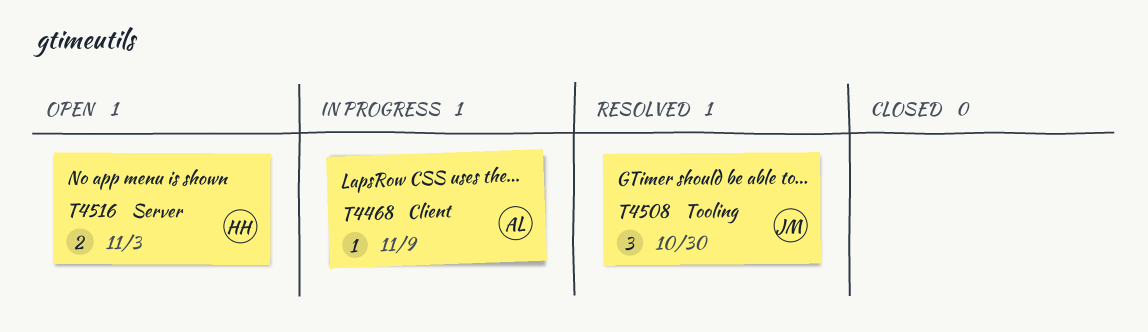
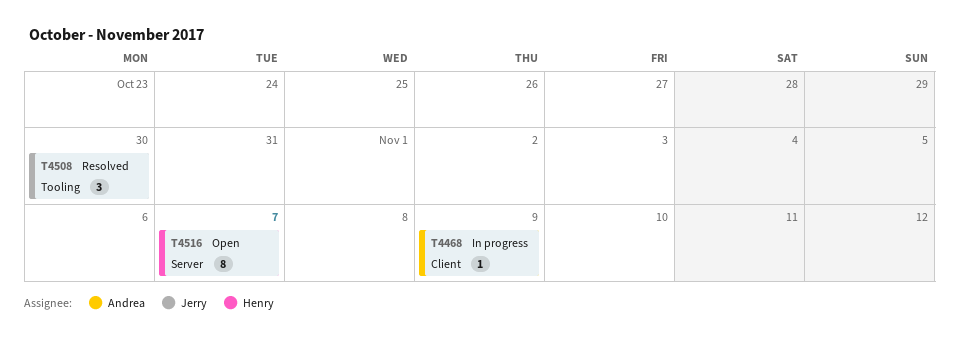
T4516, estimate: 2 -> 8
T4516, due: Nov 3 -> Nov 7

